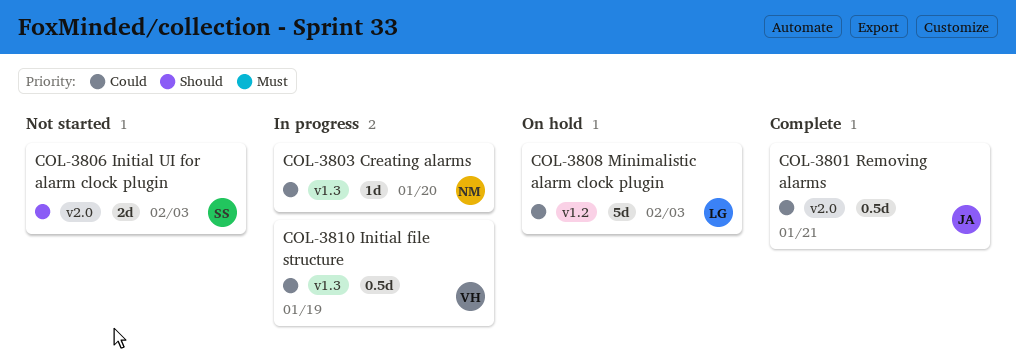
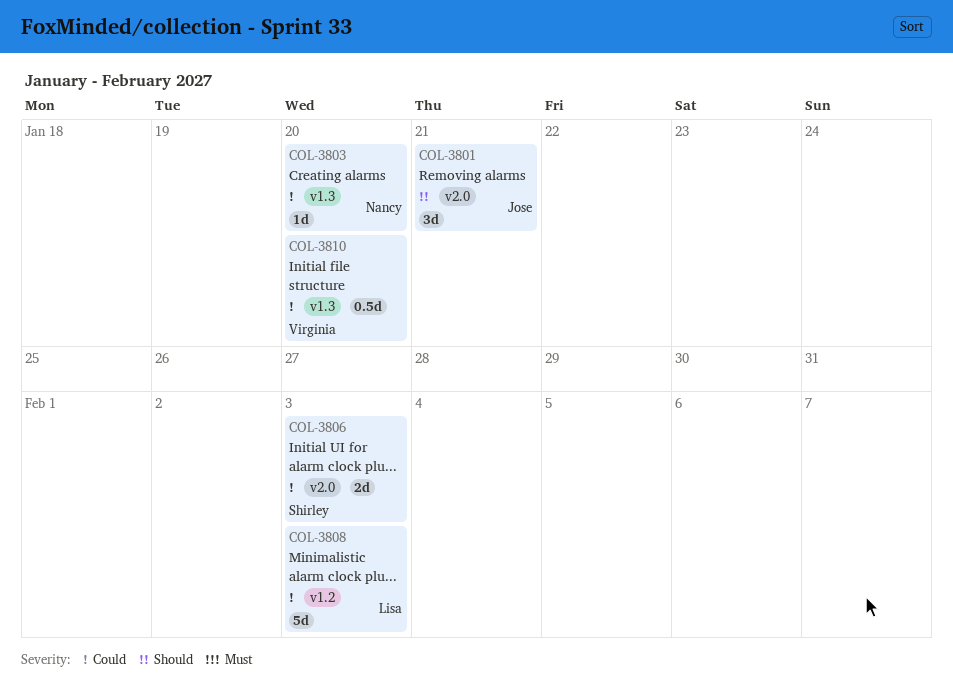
COL-3801, priority: Could -> Should
COL-3801, estimate: 0.5d -> 3d
COL-3806, priority: Should -> Could
COL-3810, due: Jan 19 -> Jan 20

